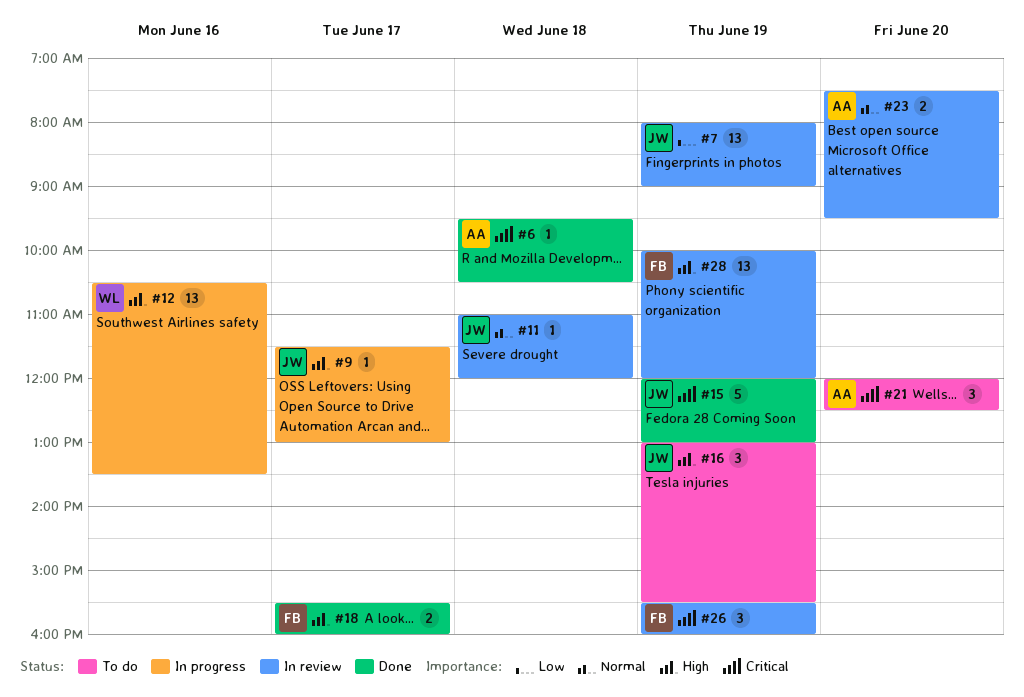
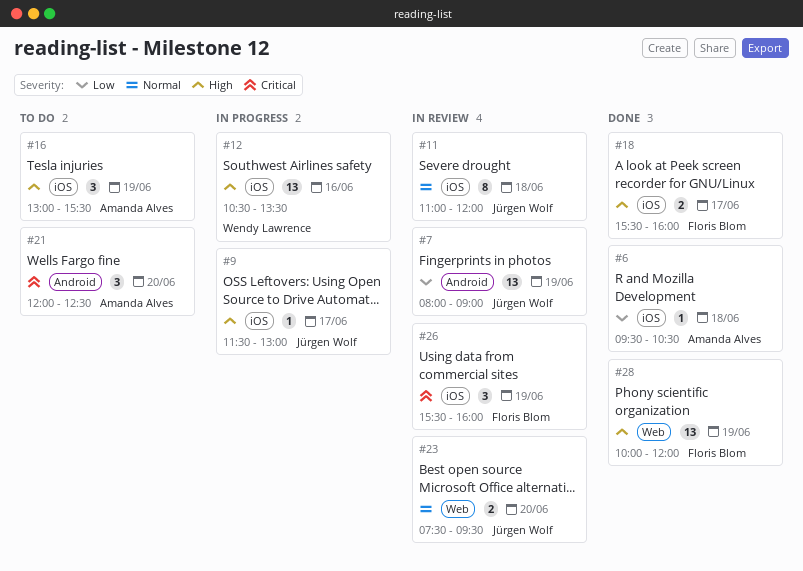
#6, priority: Critical -> Low
#11, estimate: 1 -> 8
#15: present -> none
#16, owner: Jürgen Wolf -> Amanda Alves
#23, owner: Amanda Alves -> Jürgen Wolf
#28, status: In review -> Done

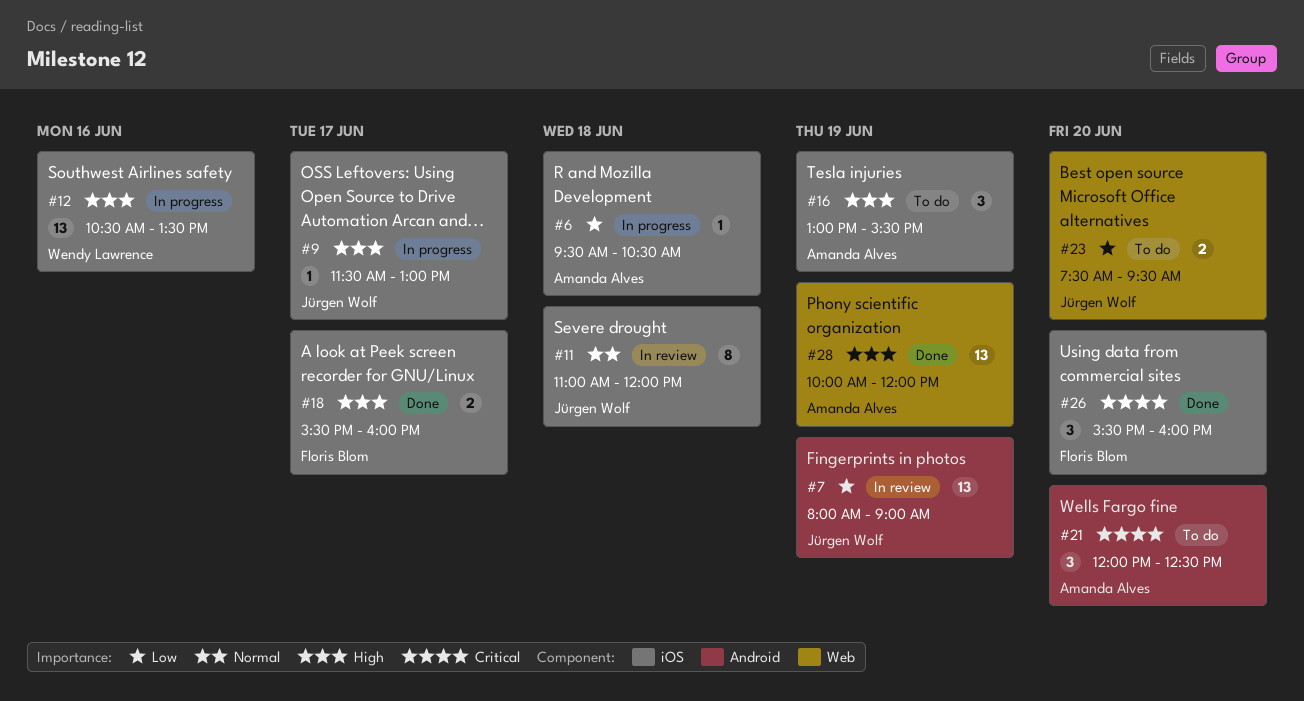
#6, status: Done -> In progress
#23, status: In review -> To do
#23, priority: Normal -> Low
#26, status: In review -> Done
#26, day: Jun 19 -> Jun 20
#28, owner: Floris Blom -> Amanda Alves

